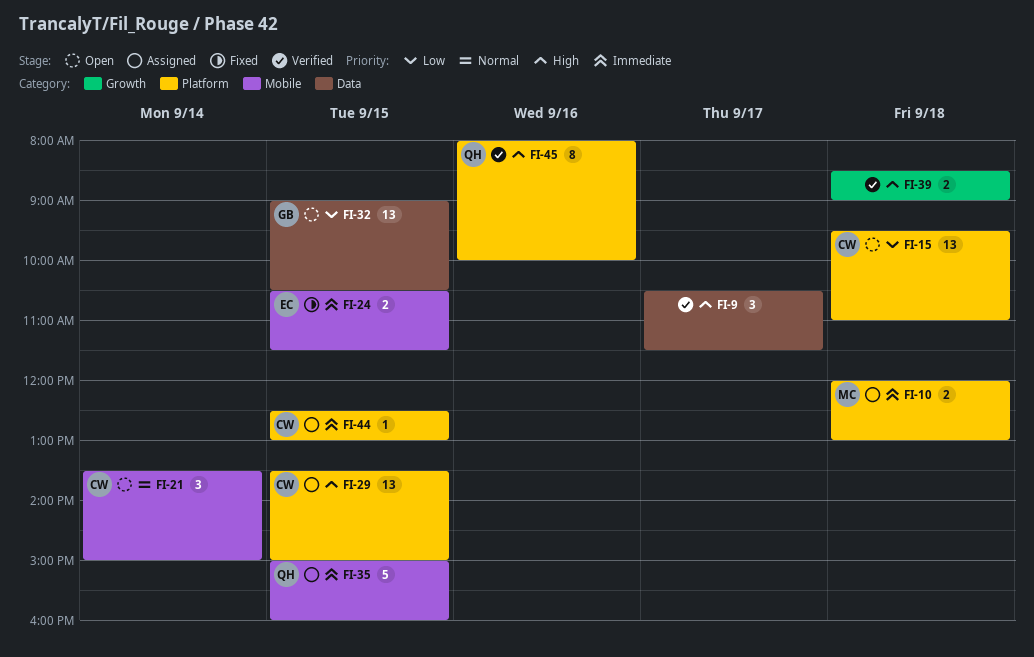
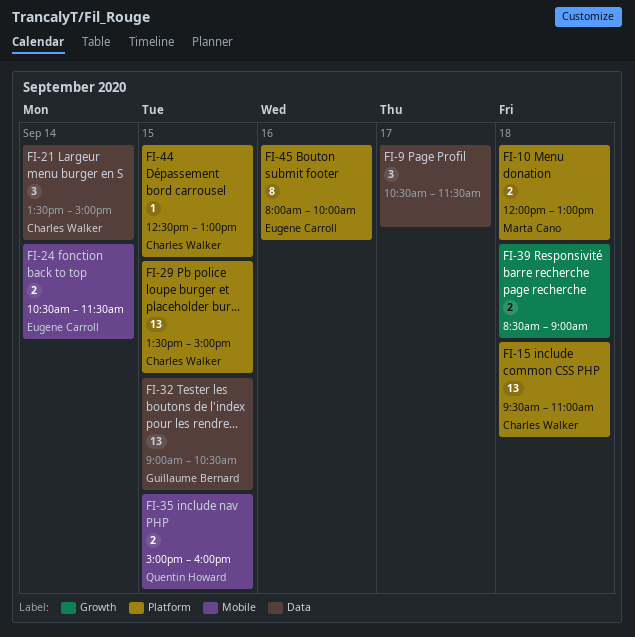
FI-21, label: Mobile -> Data
FI-24, day: Sep 15 -> Sep 14
FI-35, estimate: 5 -> 2
FI-45, owner: Quentin Howard -> Eugene Carroll

